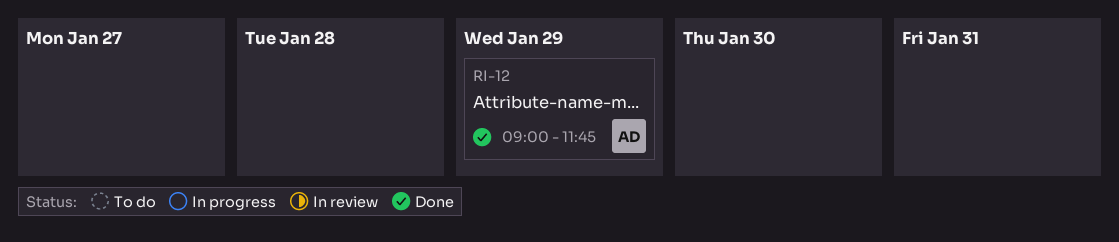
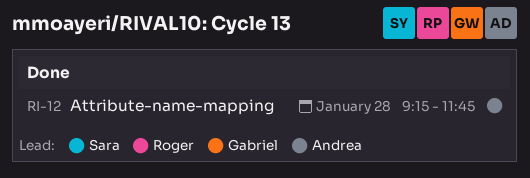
RI-12, day: Jan 29 -> Jan 28
RI-12, begins: 09:00 -> 09:15

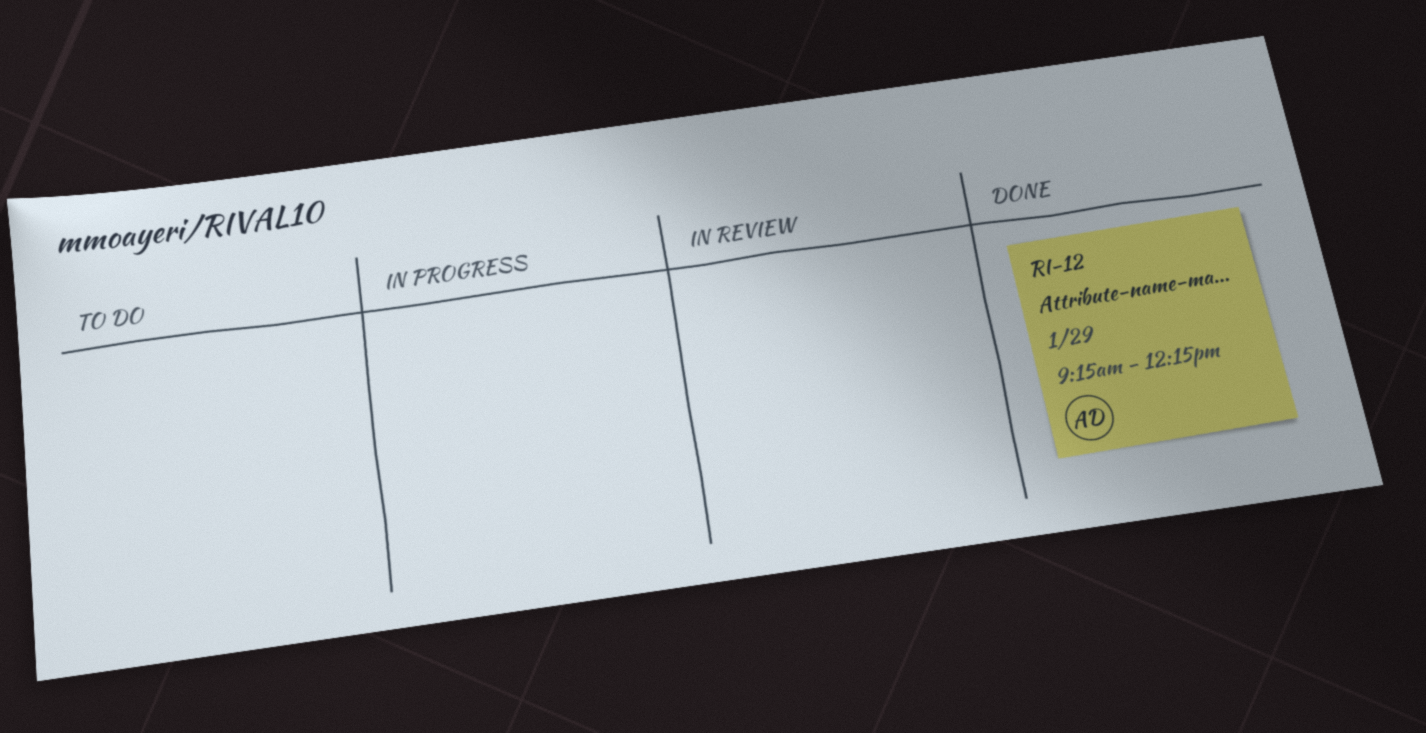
RI-12, day: Jan 28 -> Jan 29
RI-12, ends: 11:45 -> 12:15

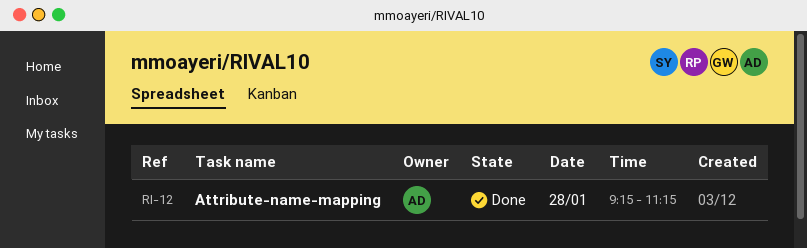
RI-12, day: Jan 29 -> Jan 28
RI-12, ends: 12:15 -> 11:15

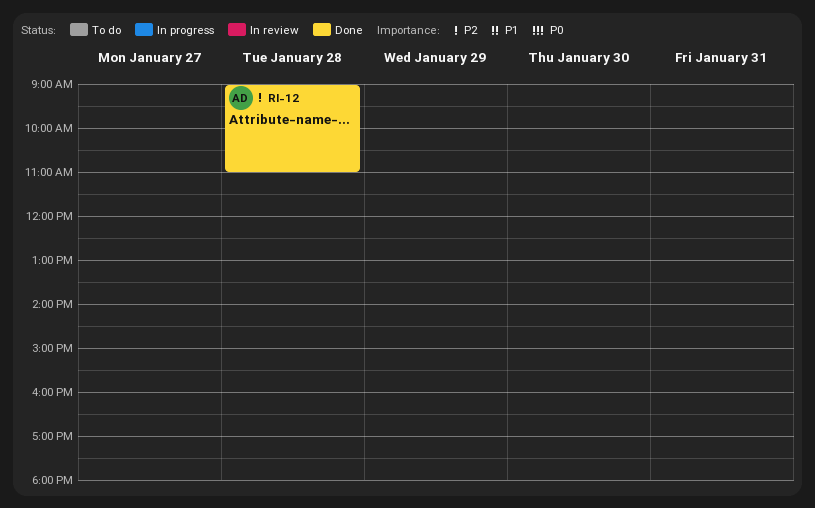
RI-12, begins: 09:15 -> 09:00
RI-12, ends: 11:15 -> 11:00

